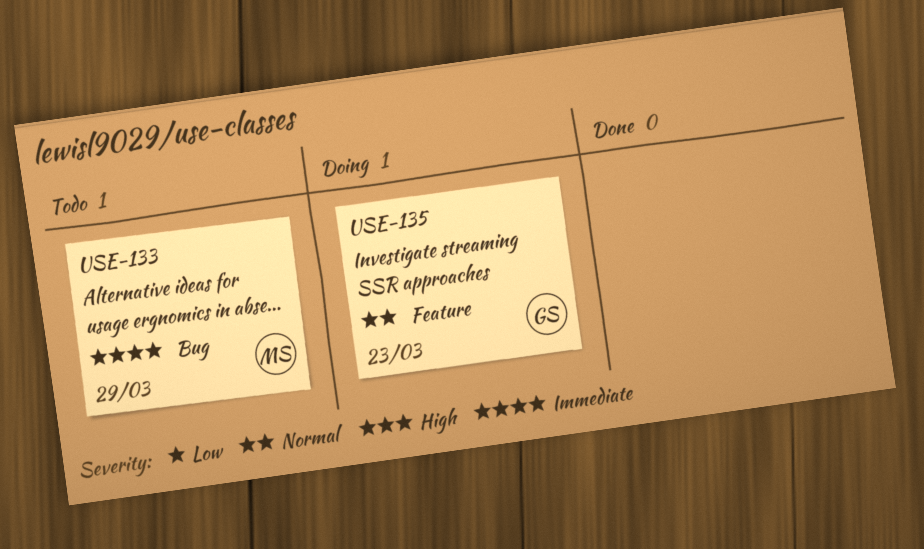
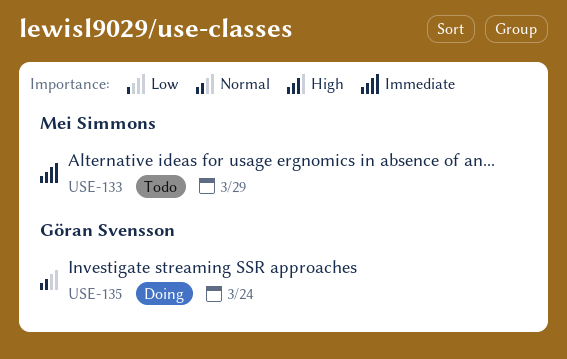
USE-135, due: Mar 23 -> Mar 24

